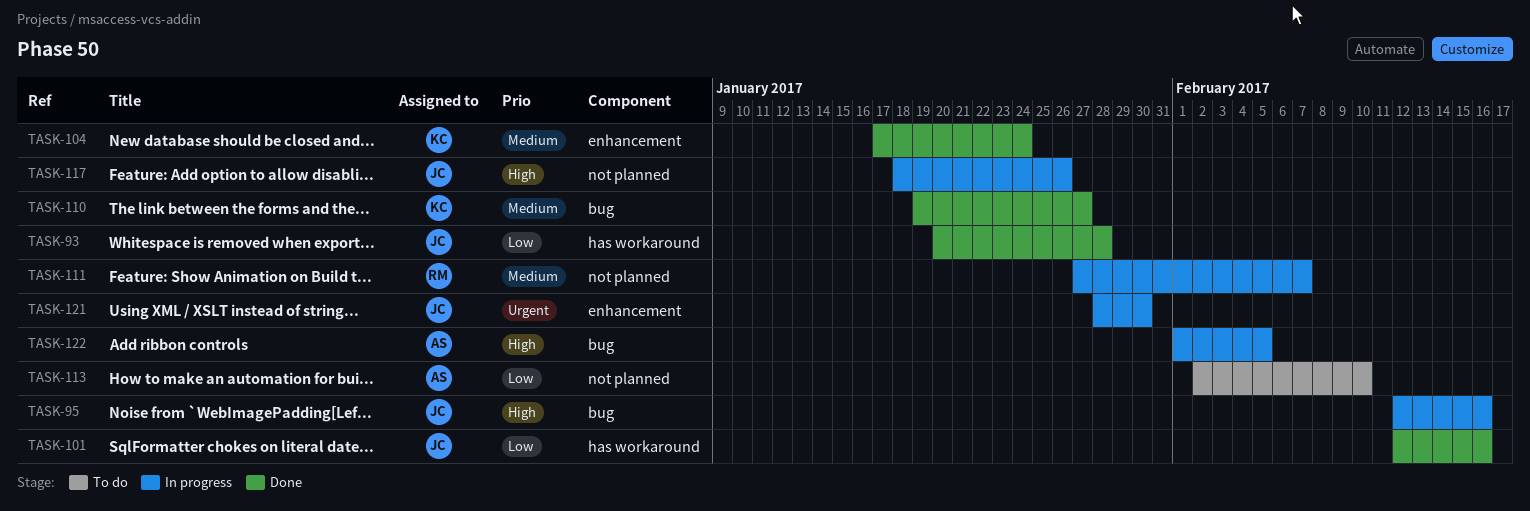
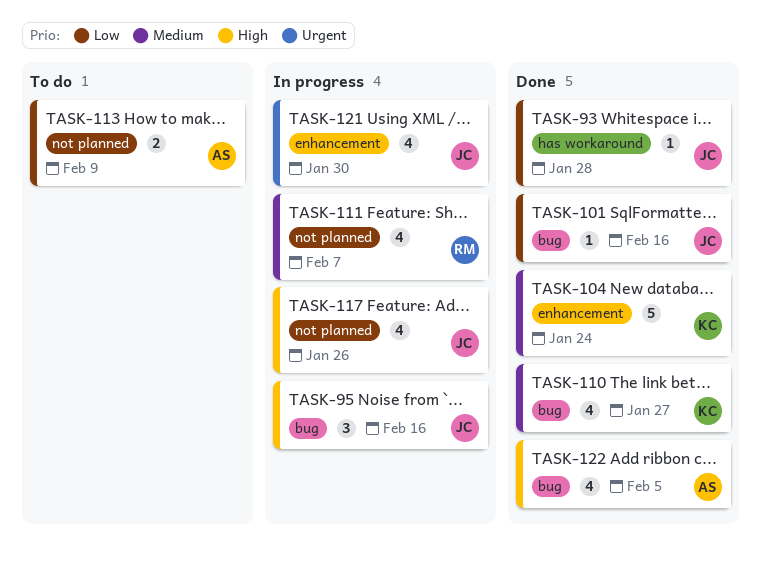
TASK-101, label: has workaround -> bug
TASK-113, due: Feb 10 -> Feb 9
TASK-122, status: In progress -> Done

